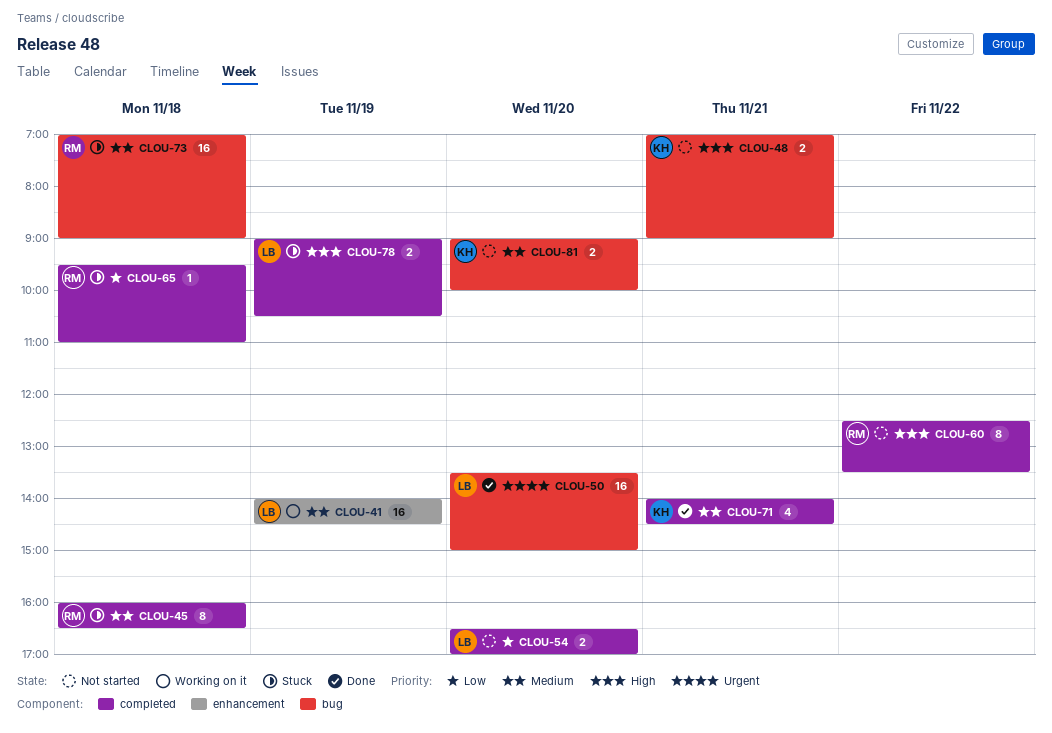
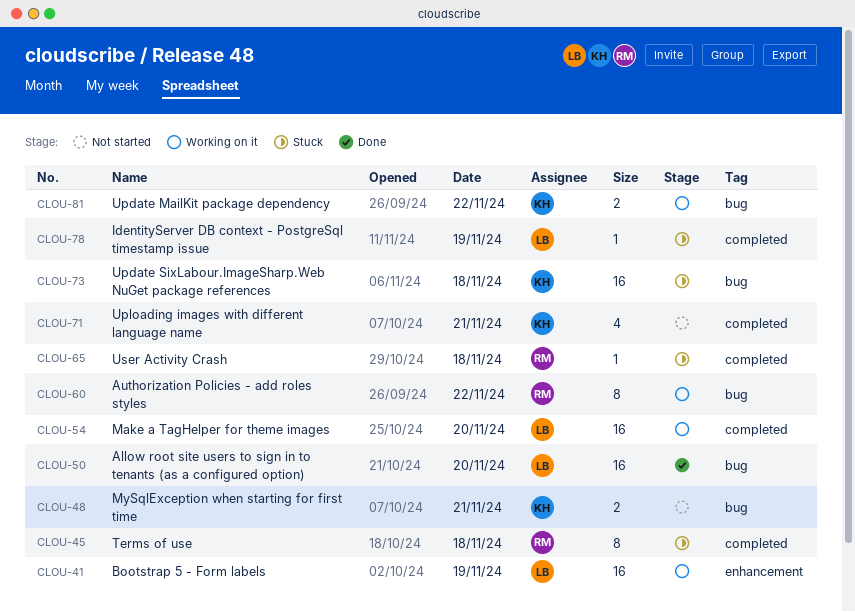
CLOU-54, status: Not started -> Working on it
CLOU-54, estimate: 2 -> 16
CLOU-60, status: Not started -> Working on it
CLOU-60, label: completed -> bug
CLOU-71, status: Done -> Not started
CLOU-73, owner: RM -> KH
CLOU-78, estimate: 2 -> 1
CLOU-81, status: Not started -> Working on it
CLOU-81, day: Nov 20 -> Nov 22

